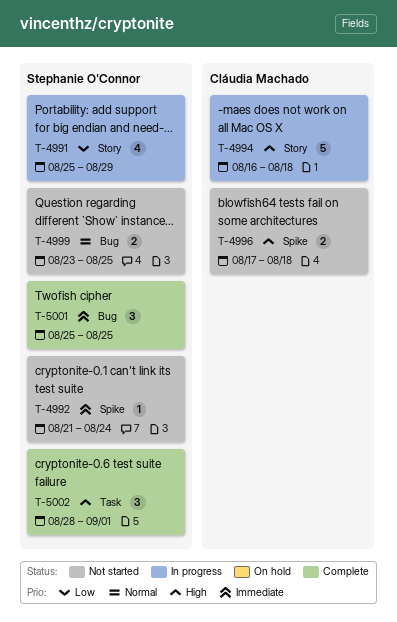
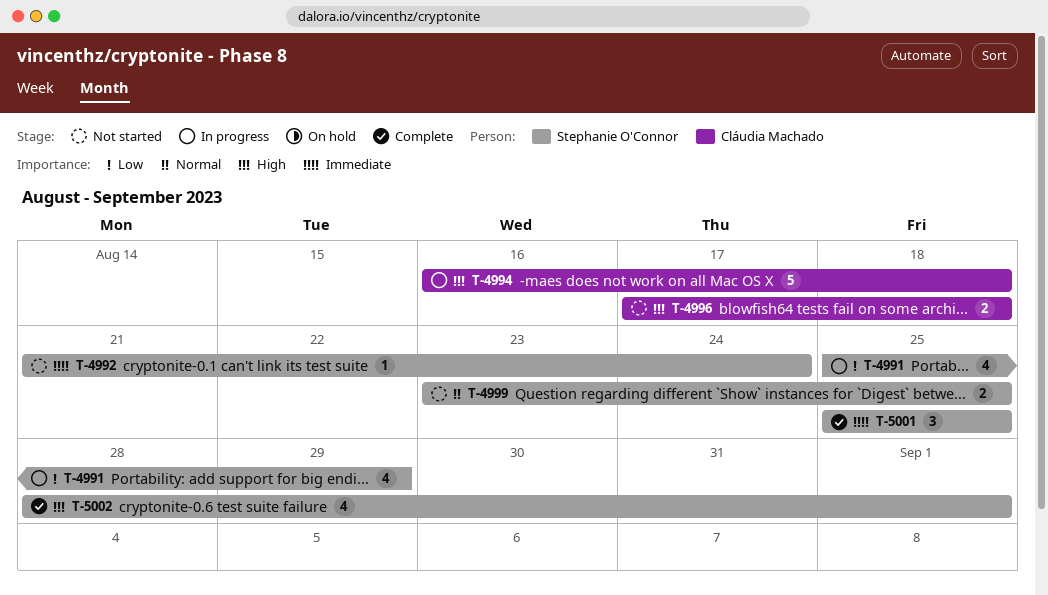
T-5002, estimate: 3 -> 4

